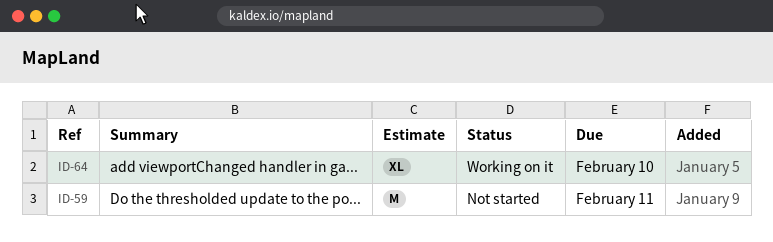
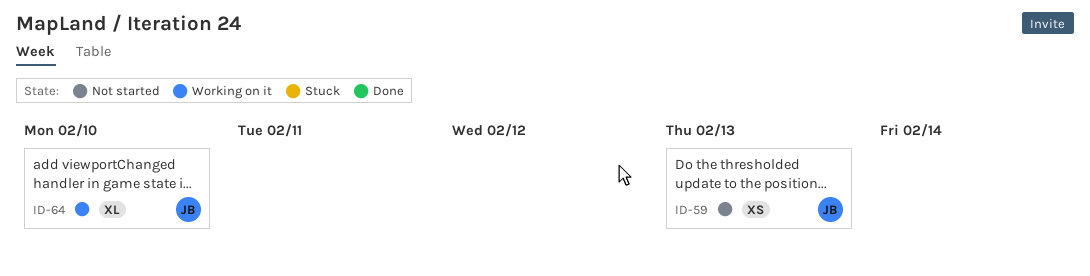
ID-59, estimate: M -> XS
ID-59, due: Feb 11 -> Feb 13

